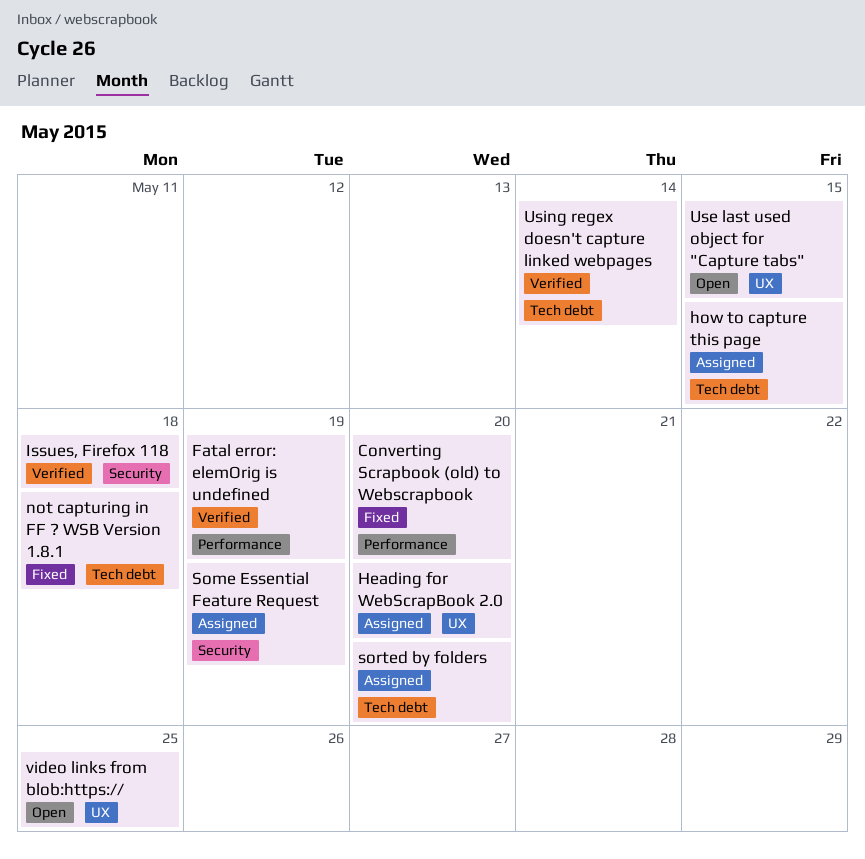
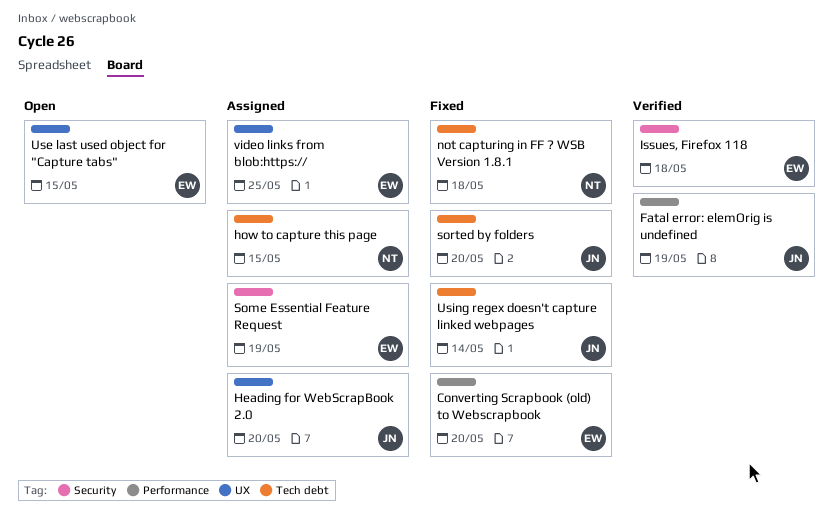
sorted by folders, status: Assigned -> Fixed
Using regex doesn't capture linked webpages, status: Verified -> Fixed
video links from blob:https://, status: Open -> Assigned

